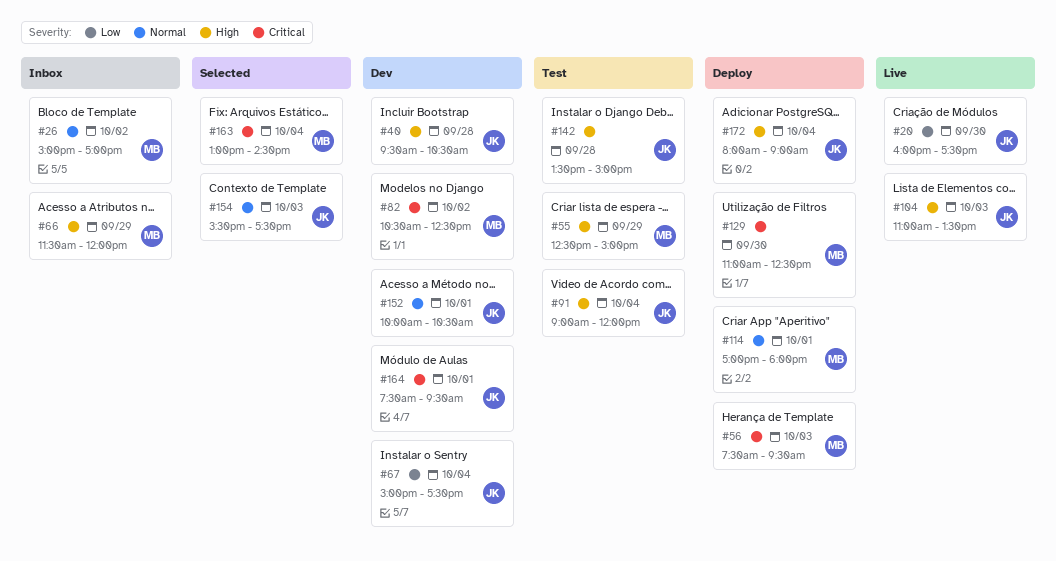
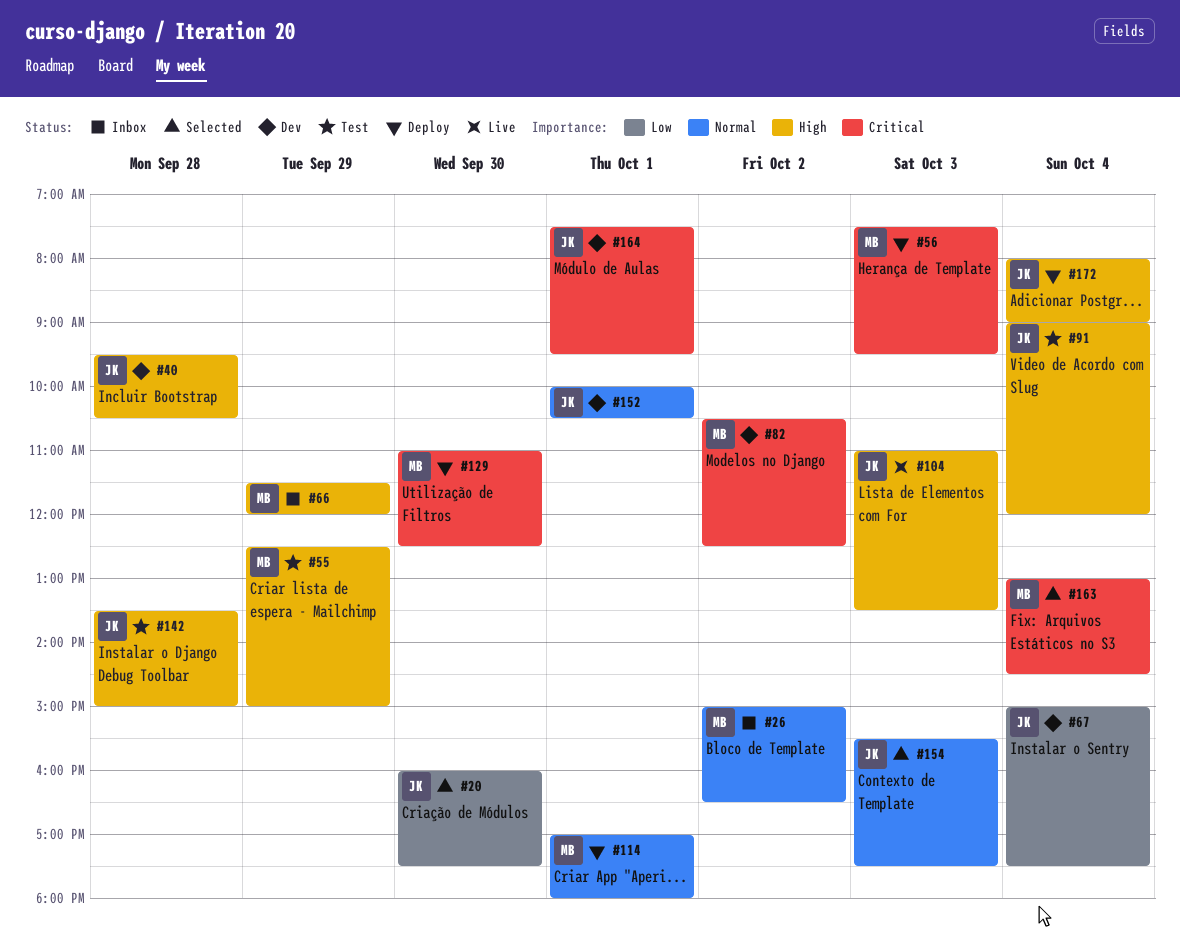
#20, status: Live -> Selected
#26, ends: 17:00 -> 16:30

